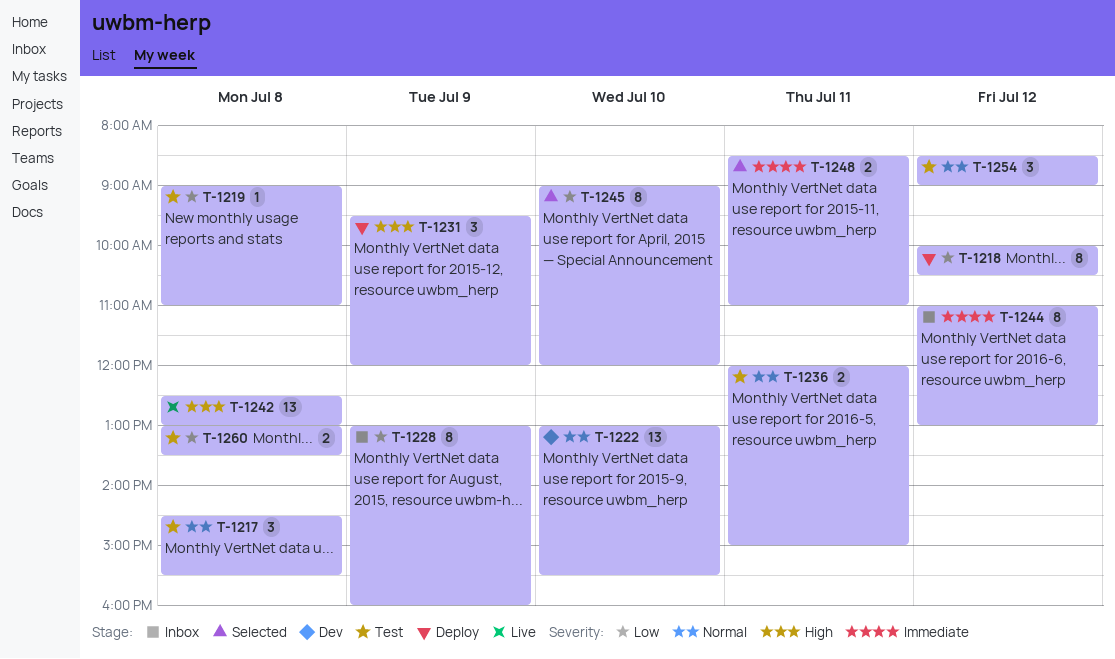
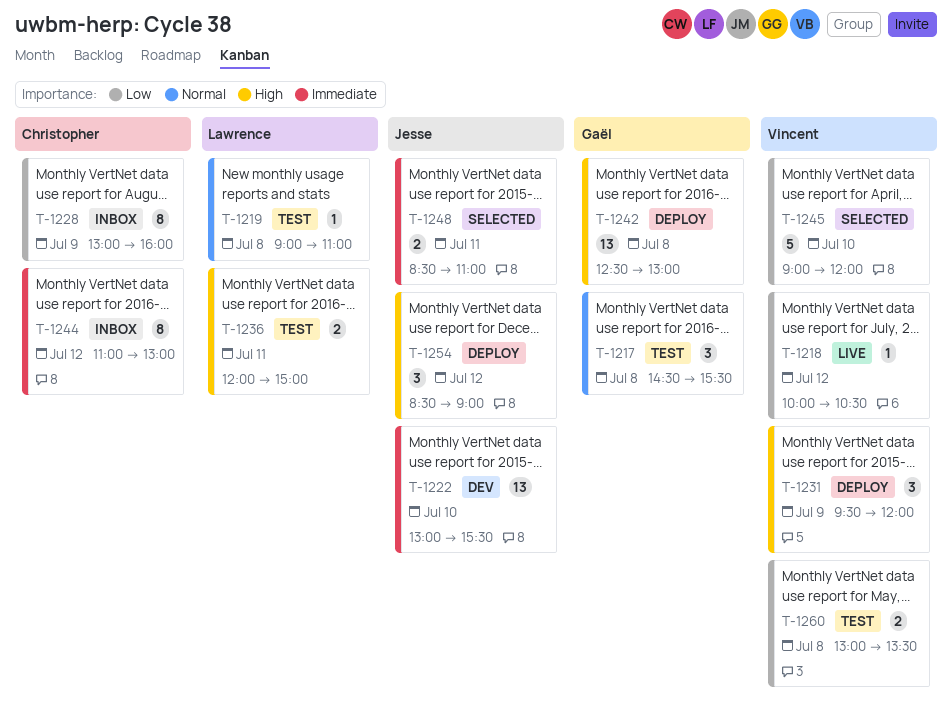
T-1218, status: Deploy -> Live
T-1218, estimate: 8 -> 1
T-1219, priority: Low -> Normal
T-1222, priority: Normal -> Immediate
T-1236, priority: Normal -> High
T-1242, status: Live -> Deploy
T-1245, estimate: 8 -> 5
T-1254, status: Test -> Deploy
T-1254, priority: Normal -> High

